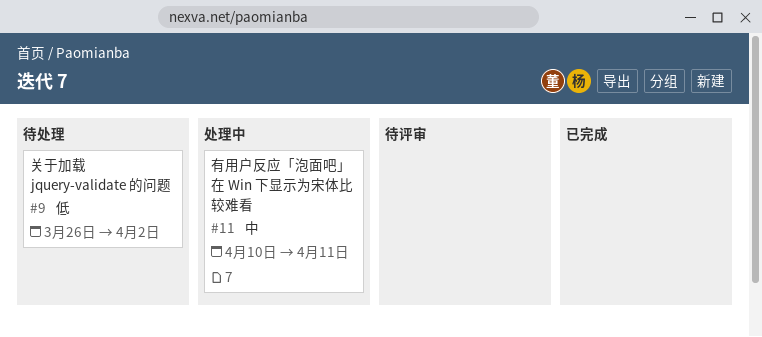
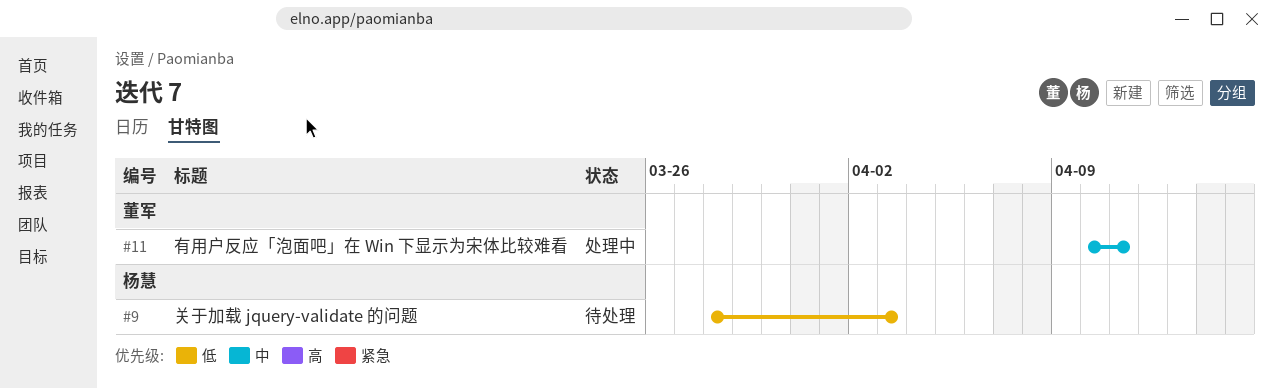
#9, start: Mar 26 -> Mar 28
#9, due: Apr 2 -> Apr 3

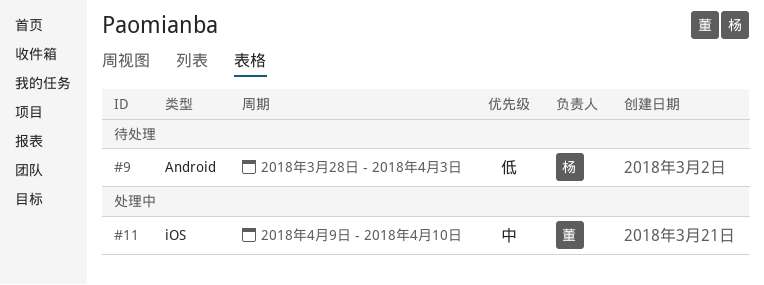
#11, start: Apr 10 -> Apr 9
#11, due: Apr 11 -> Apr 10

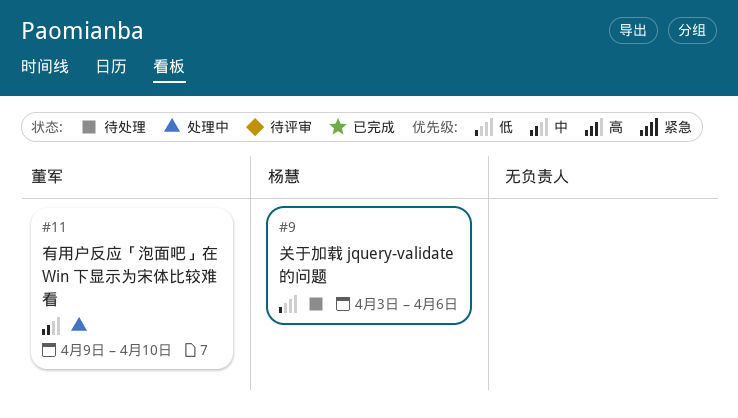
#9, start: Mar 28 -> Apr 3
#9, due: Apr 3 -> Apr 6

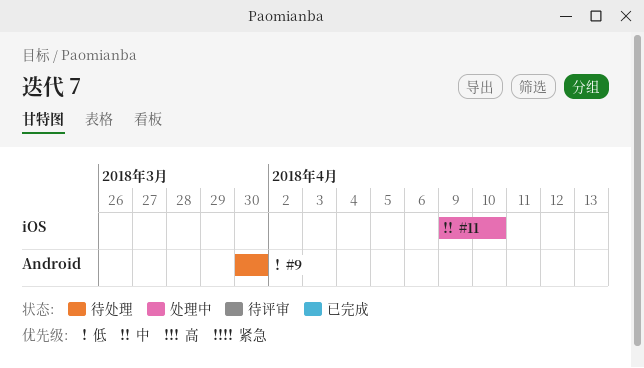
#9, start: Apr 3 -> Mar 30
#9, due: Apr 6 -> Mar 30

